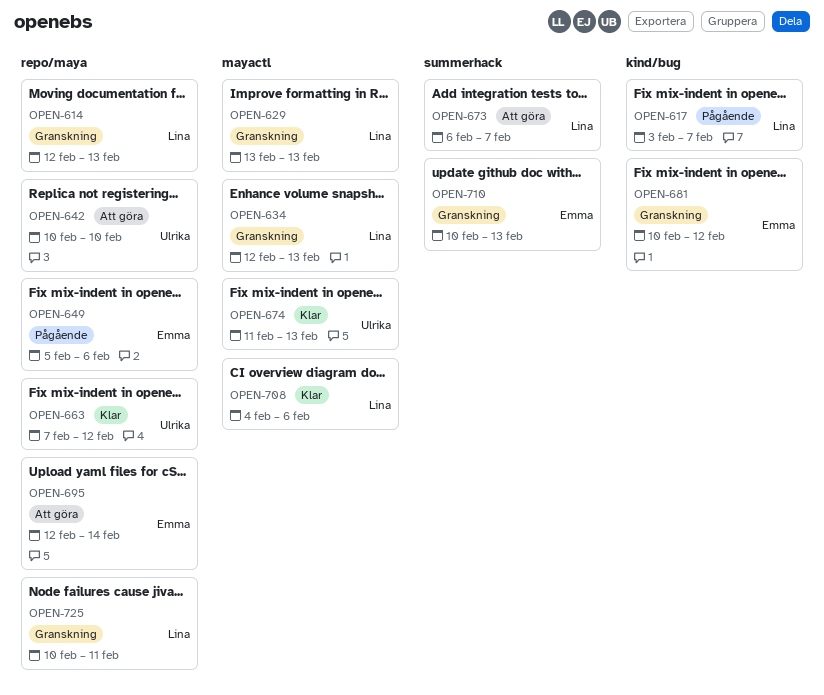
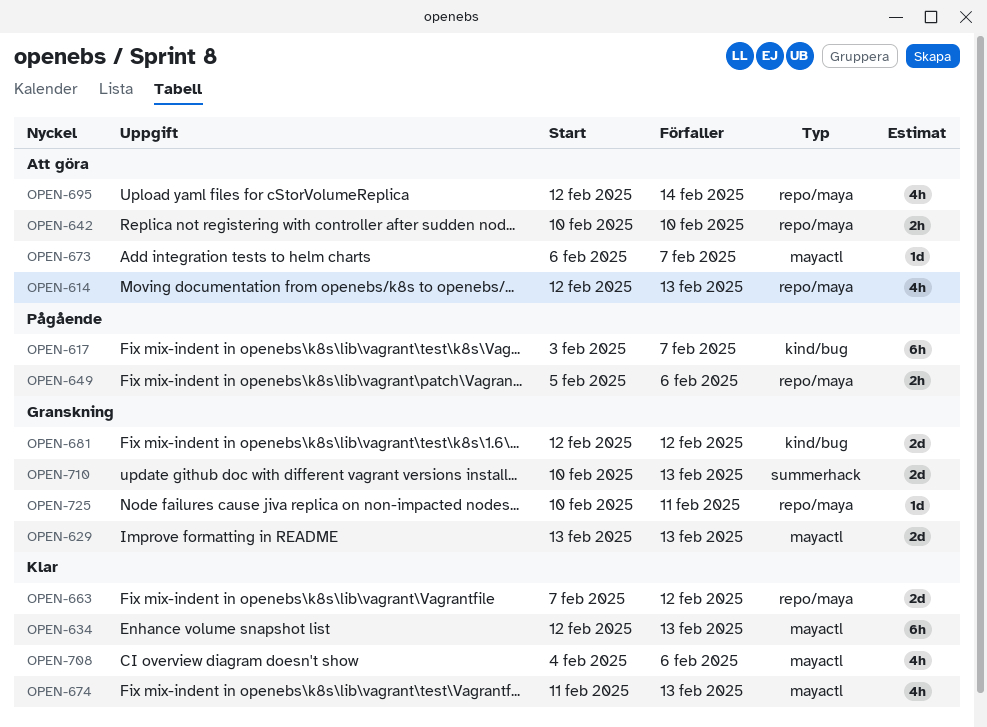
OPEN-614, status: Granskning -> Att göra
OPEN-634, status: Granskning -> Klar
OPEN-673, label: summerhack -> mayactl
OPEN-681, start: Feb 10 -> Feb 12

